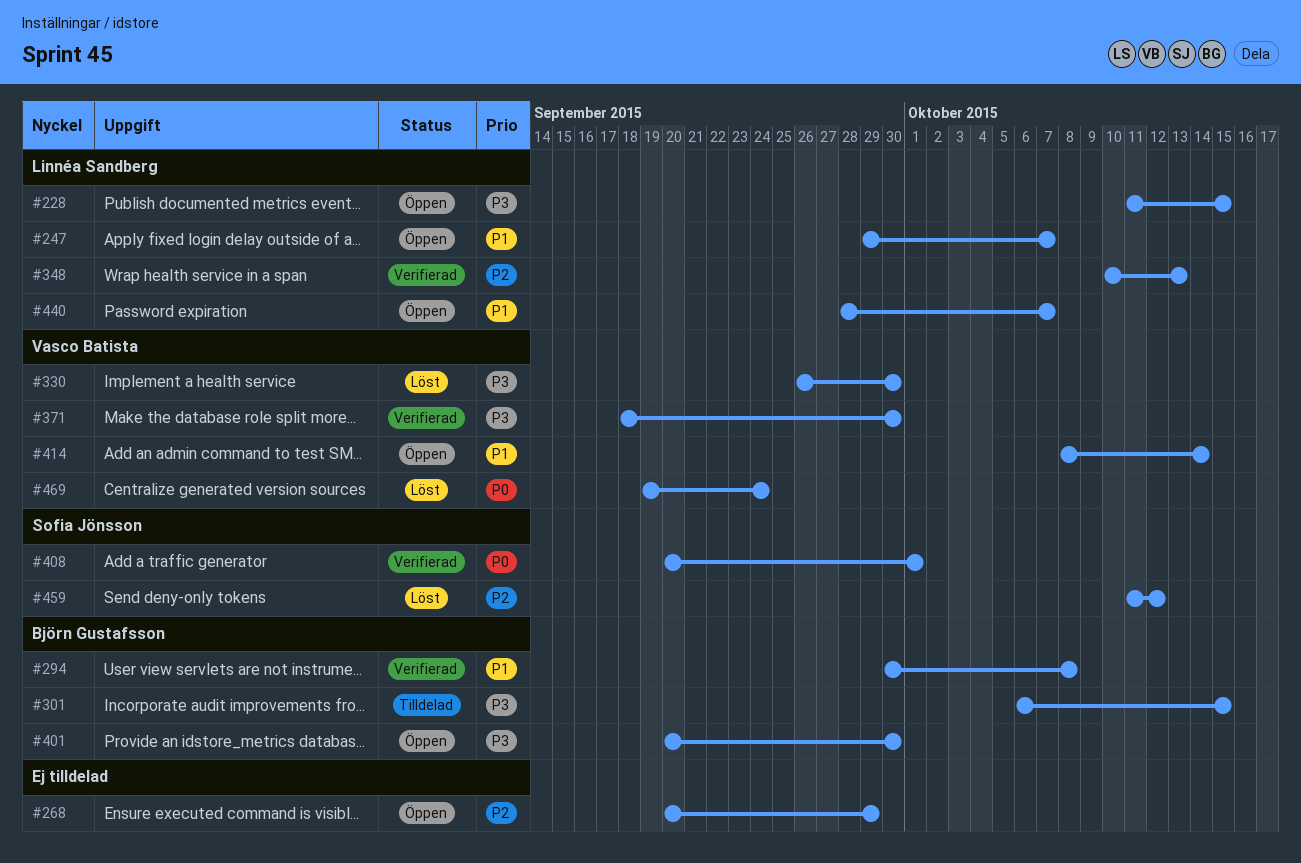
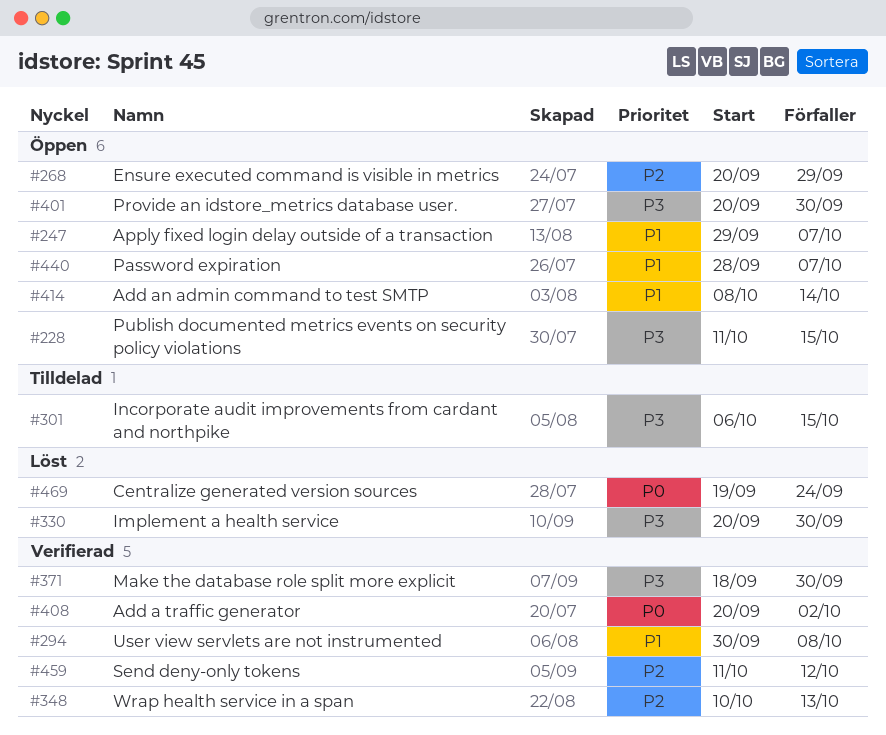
#330, start: Sep 26 -> Sep 20
#408, due: Oct 1 -> Oct 2
#459, status: Löst -> Verifierad

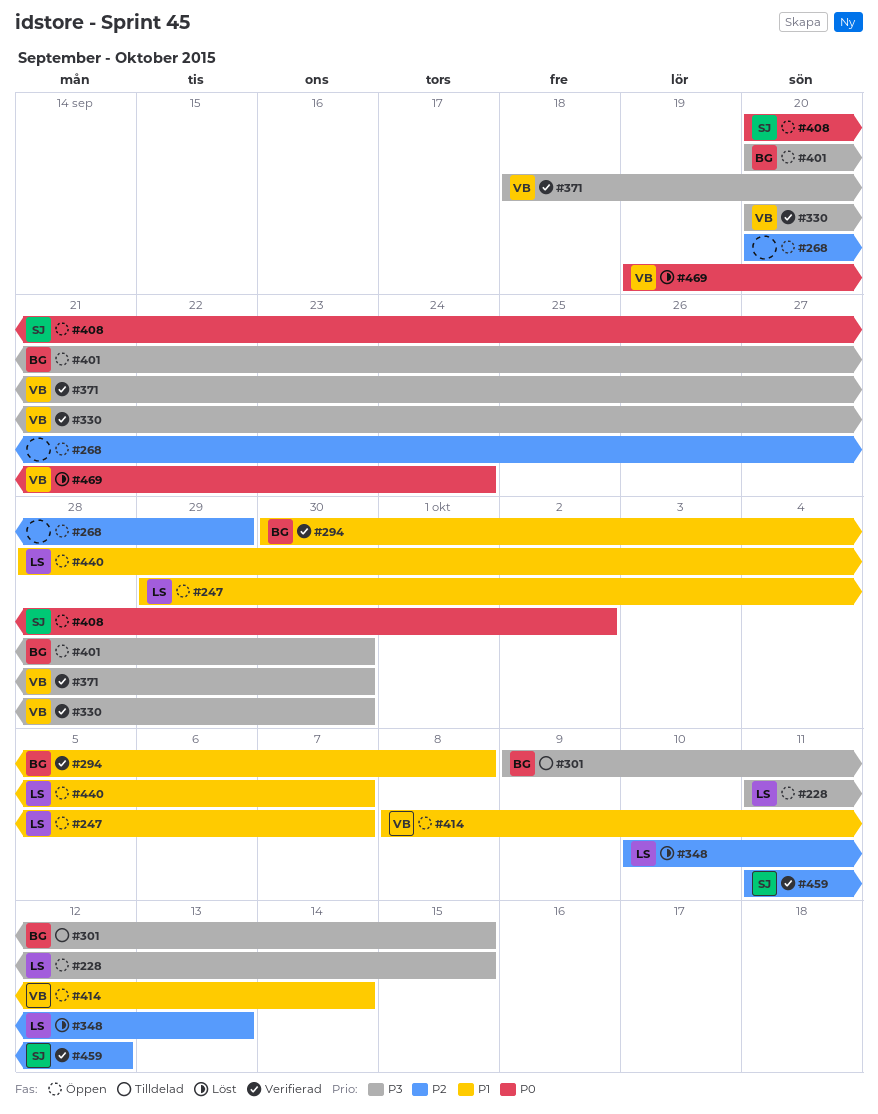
#301, start: Oct 6 -> Oct 9
#330, status: Löst -> Verifierad
#348, status: Verifierad -> Löst
#408, status: Verifierad -> Öppen

